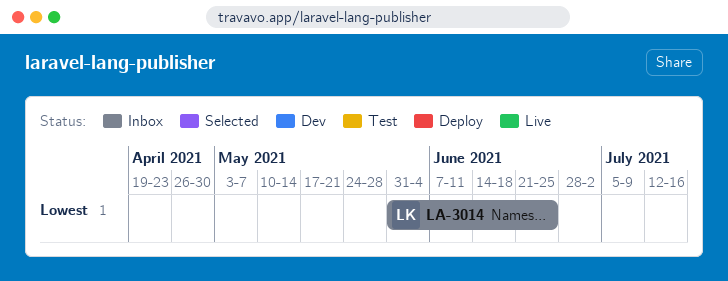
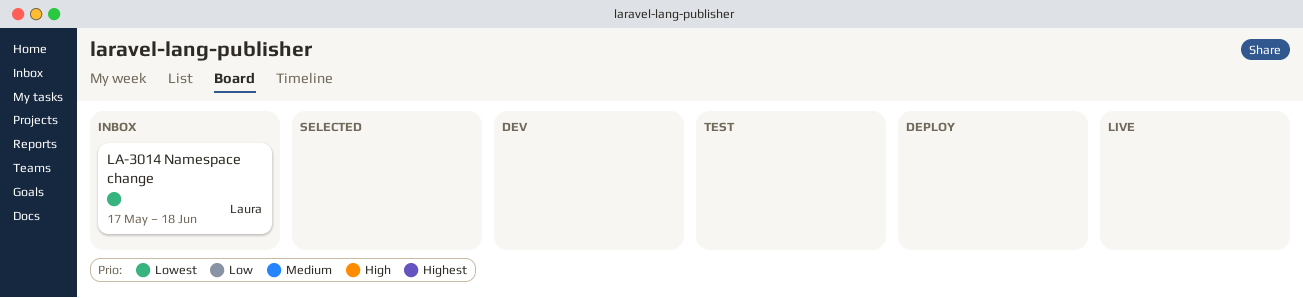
LA-3014, start: May 31 -> May 17
LA-3014, due: Jun 25 -> Jun 18

